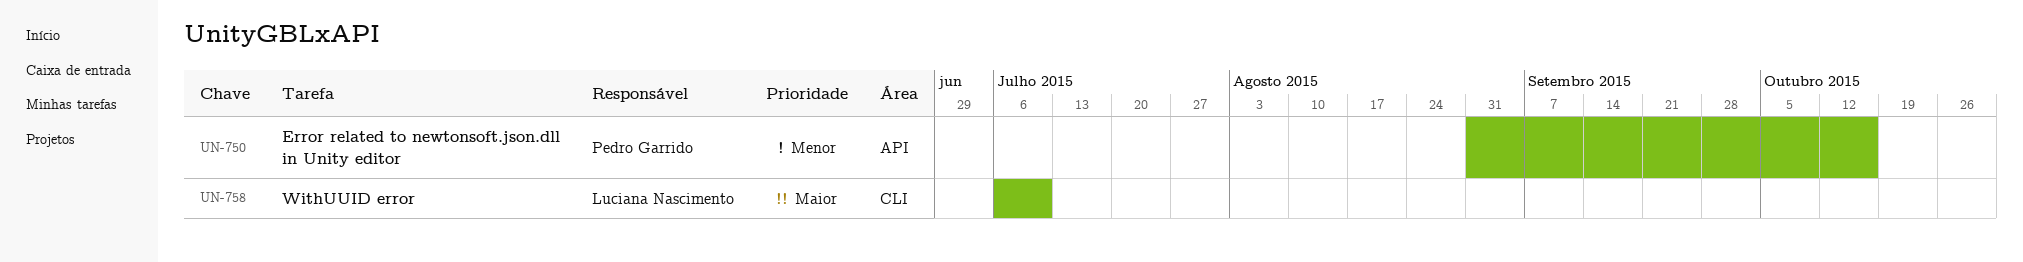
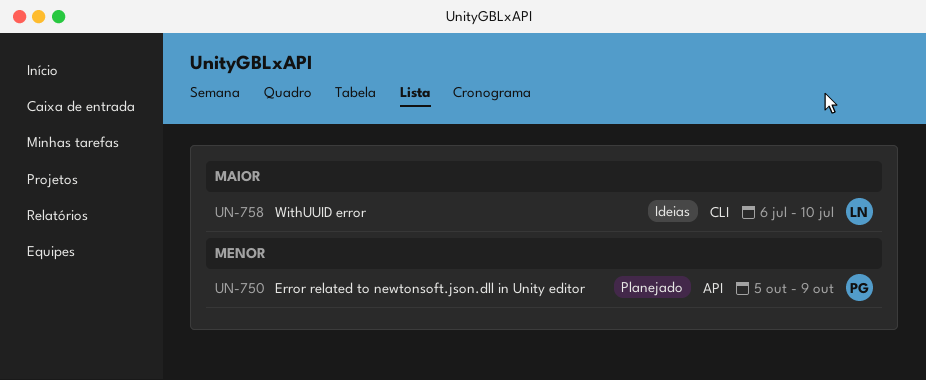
UN-750, start: Aug 31 -> Oct 5
UN-750, due: Oct 16 -> Oct 9

